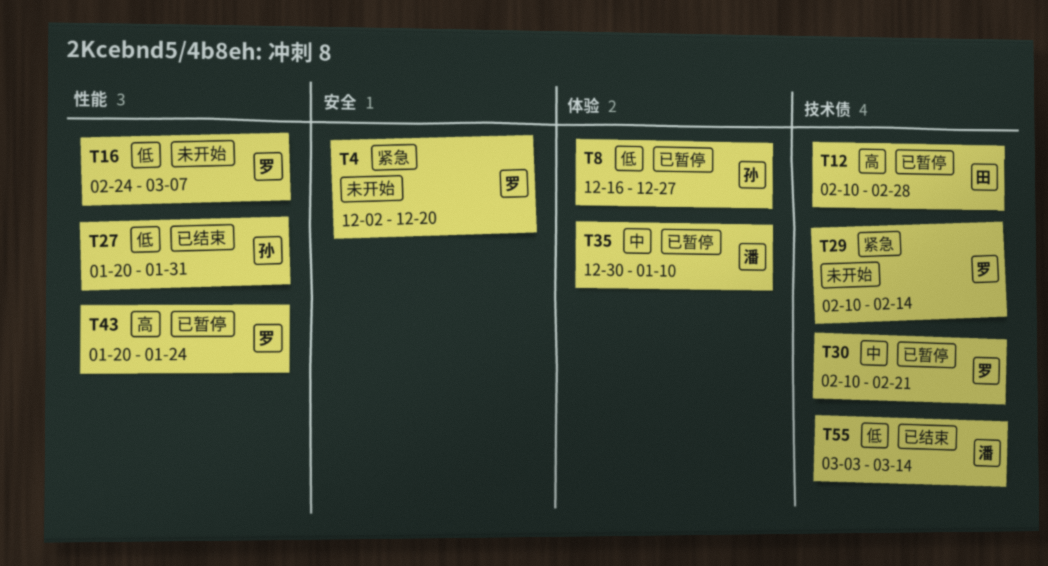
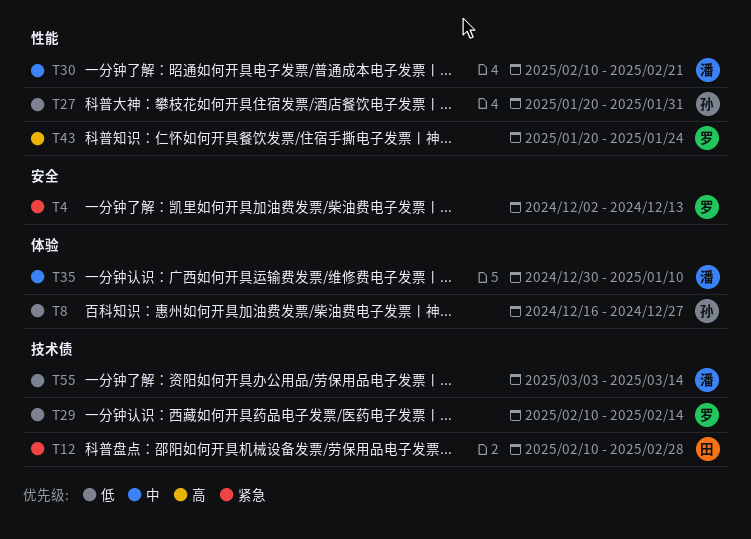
T4, due: Dec 20 -> Dec 13
T12, priority: 高 -> 紧急
T16: present -> none
T29, priority: 紧急 -> 低
T30, owner: 罗 -> 潘
T30, label: 技术债 -> 性能

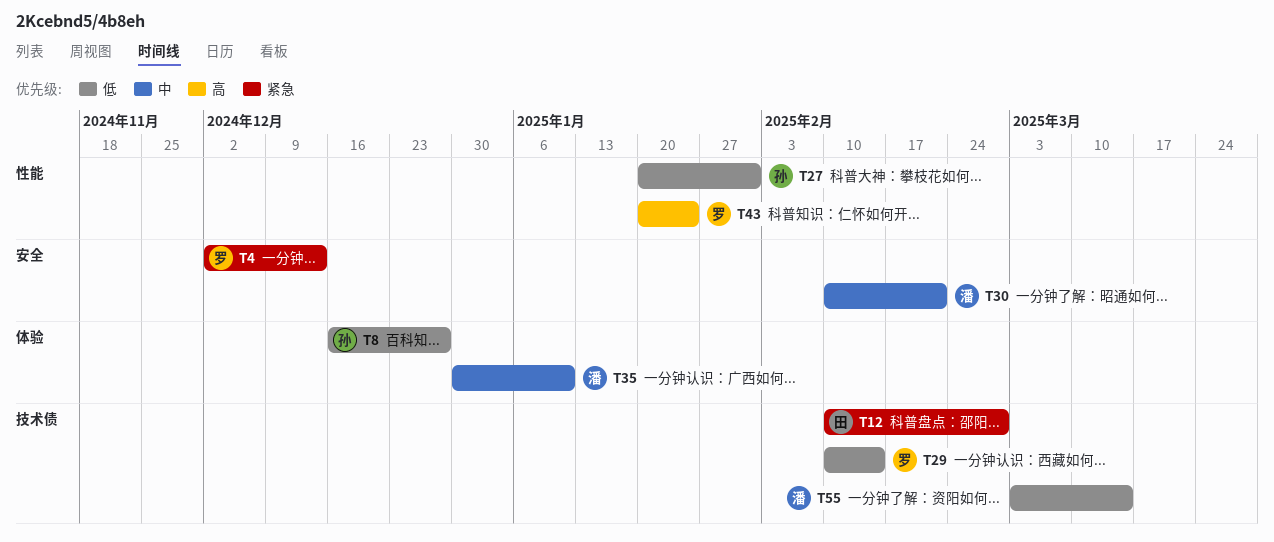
T30, label: 性能 -> 安全

